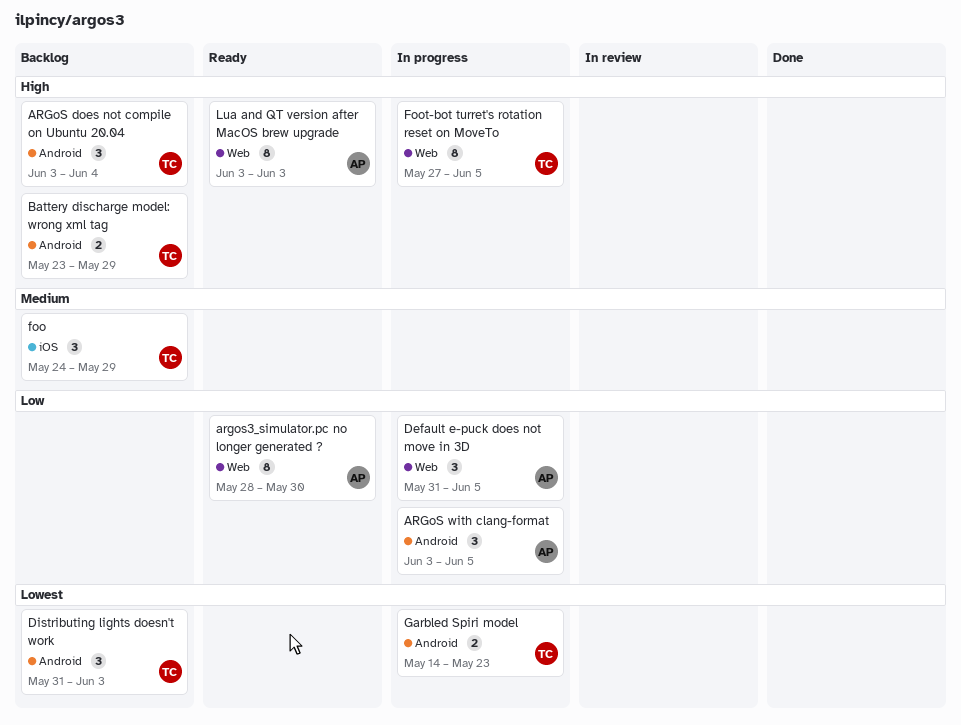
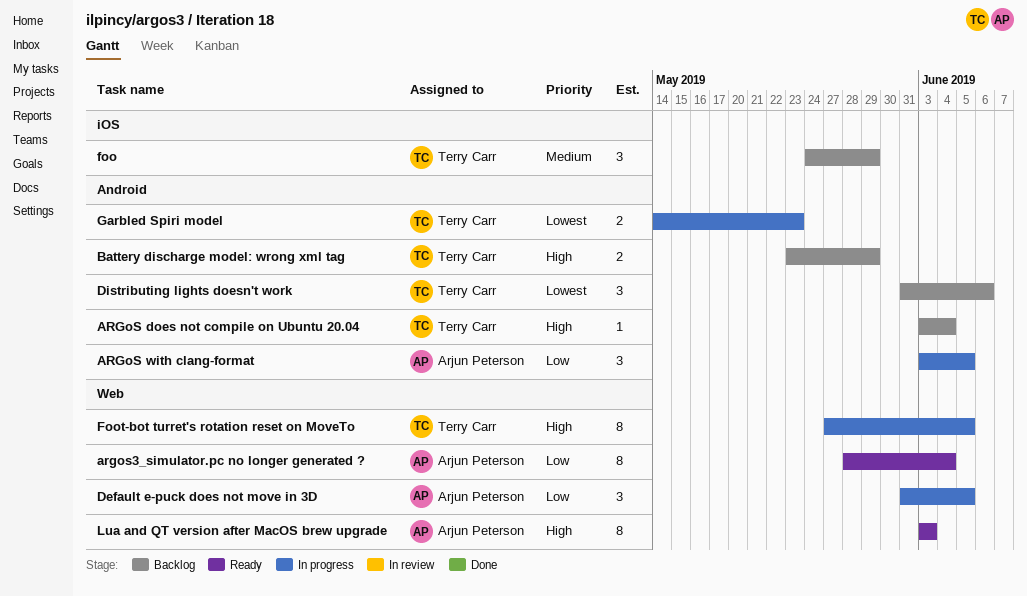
ARGoS does not compile on Ubuntu 20.04, estimate: 3 -> 1
argos3_simulator.pc no longer generated ?, due: May 30 -> Jun 4
Distributing lights doesn't work, due: Jun 3 -> Jun 6

